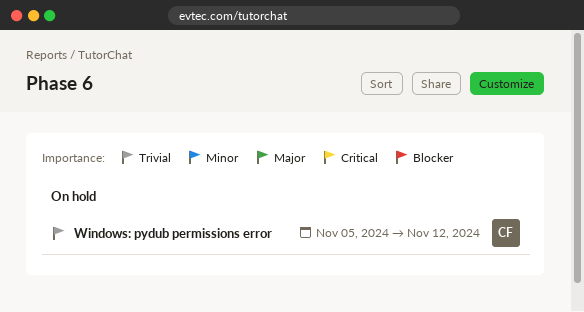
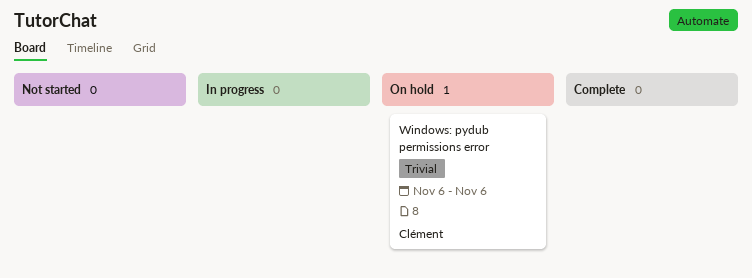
Windows: pydub permissions error, start: Nov 5 -> Nov 6
Windows: pydub permissions error, due: Nov 12 -> Nov 6

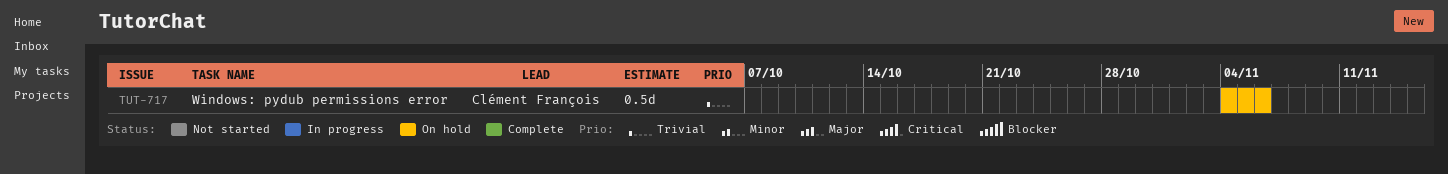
Windows: pydub permissions error, start: Nov 6 -> Nov 4

